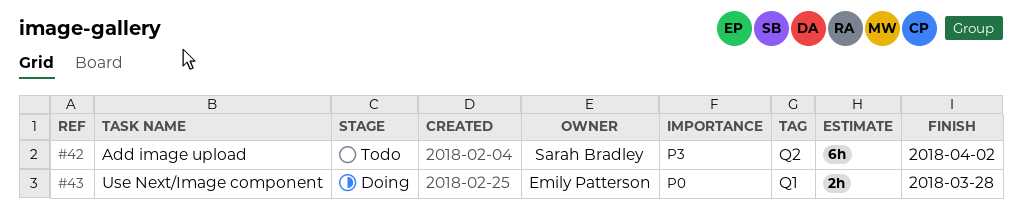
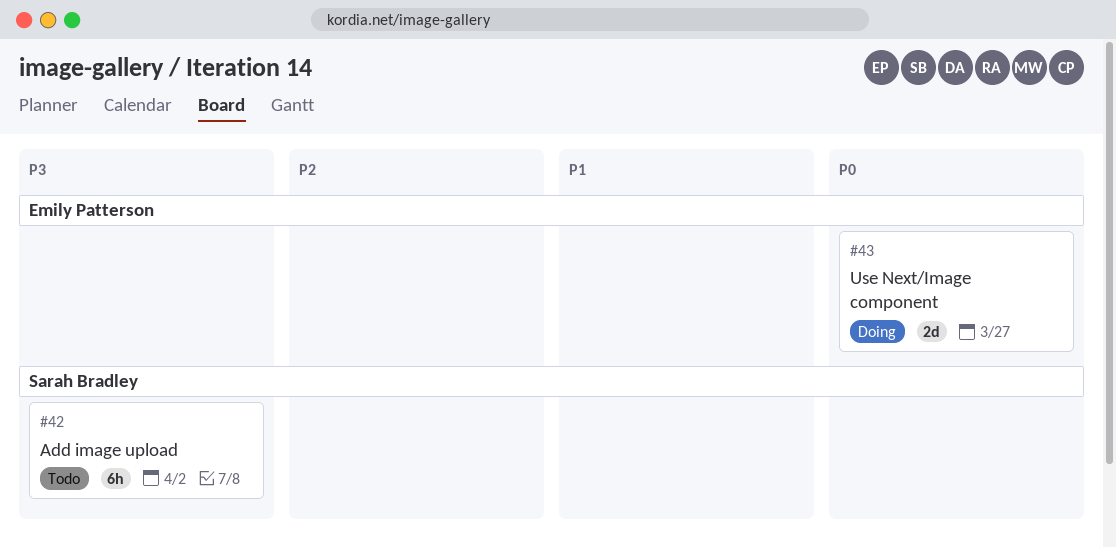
#43, estimate: 2h -> 2d
#43, due: Mar 28 -> Mar 27

